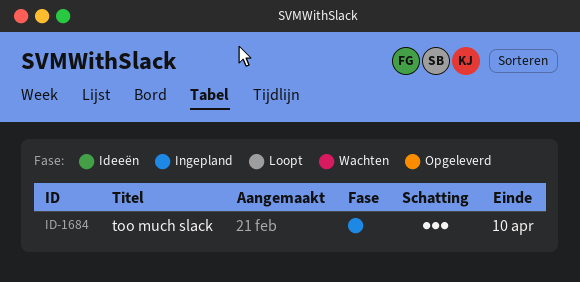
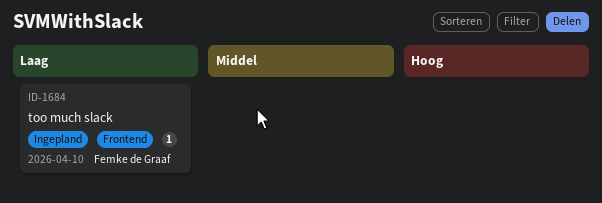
ID-1684, estimate: 3 -> 1

